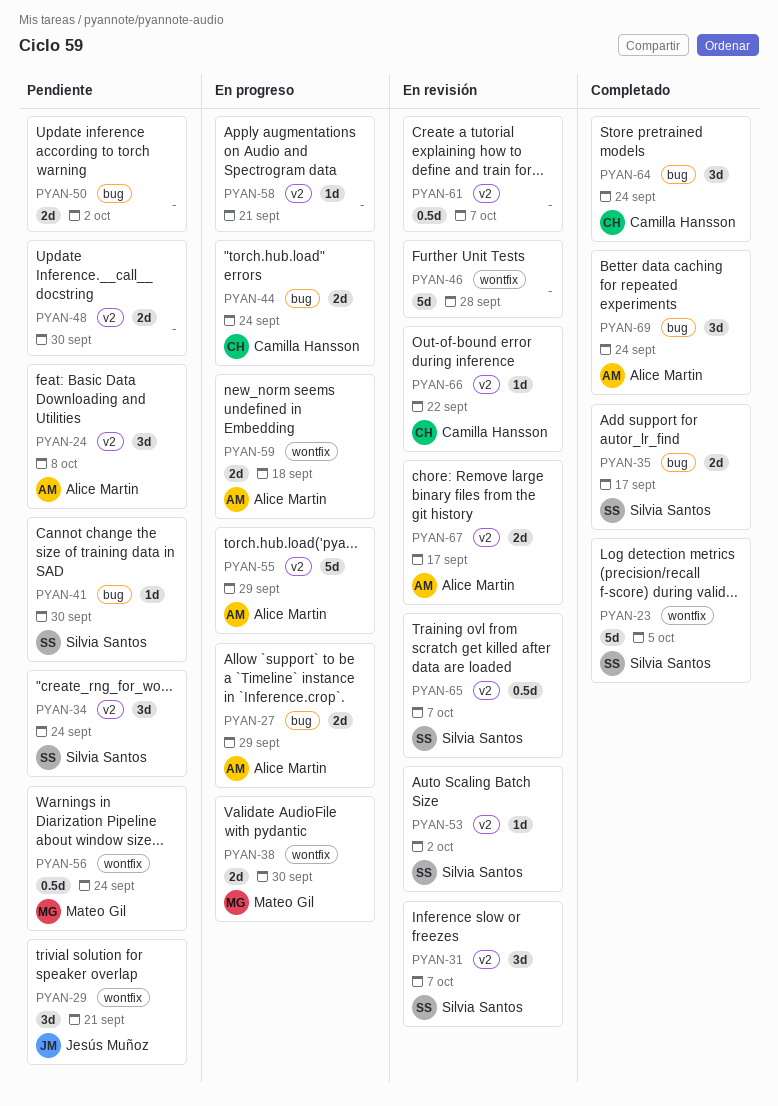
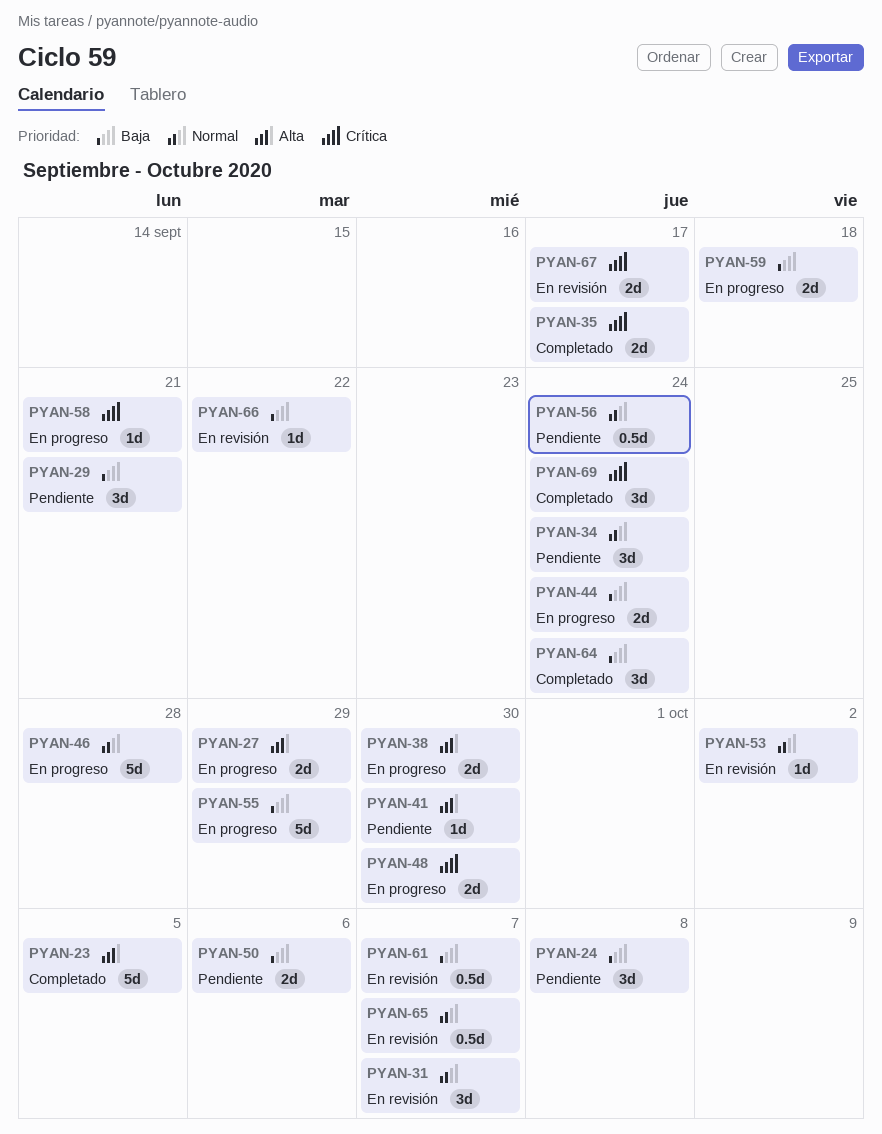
PYAN-46, status: En revisión -> En progreso
PYAN-48, status: Pendiente -> En progreso
PYAN-50, due: Oct 2 -> Oct 6

